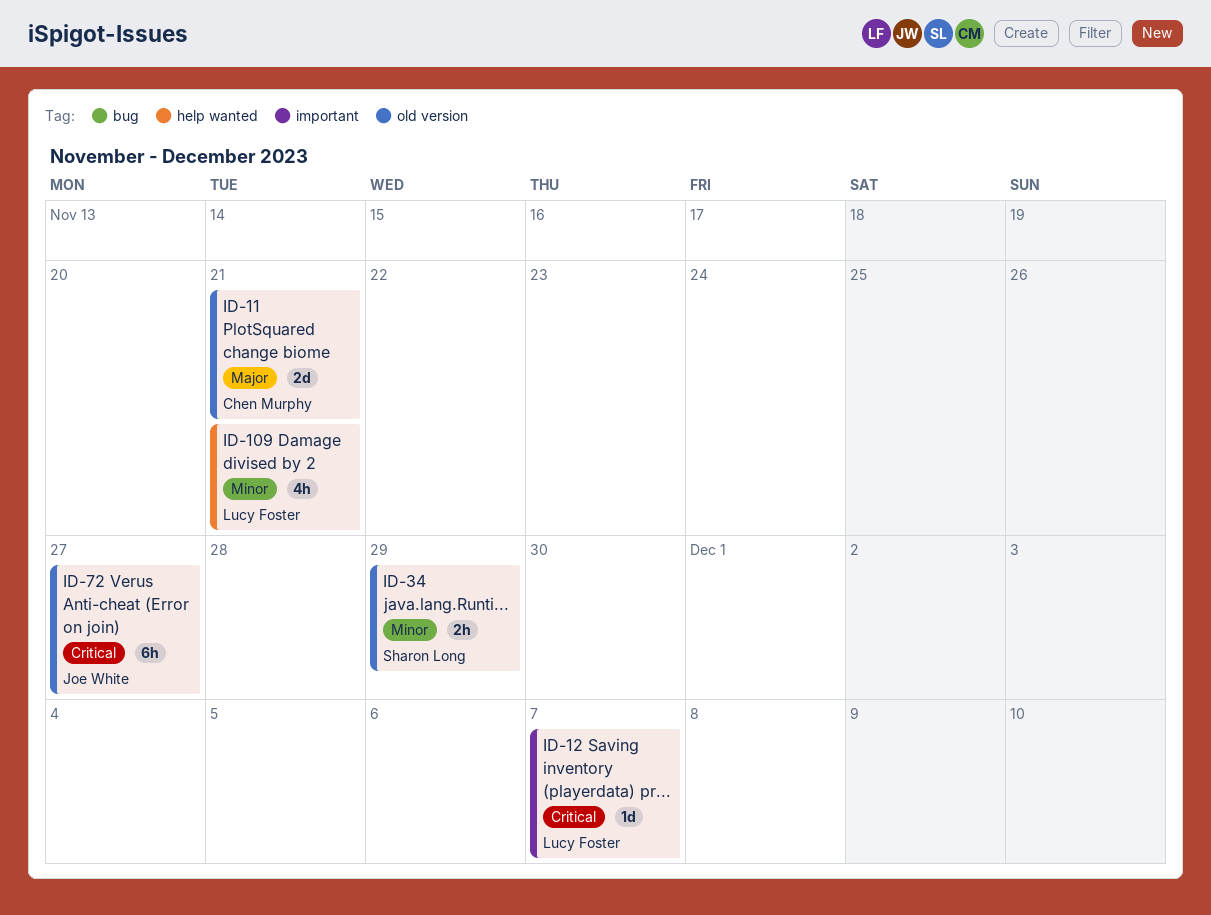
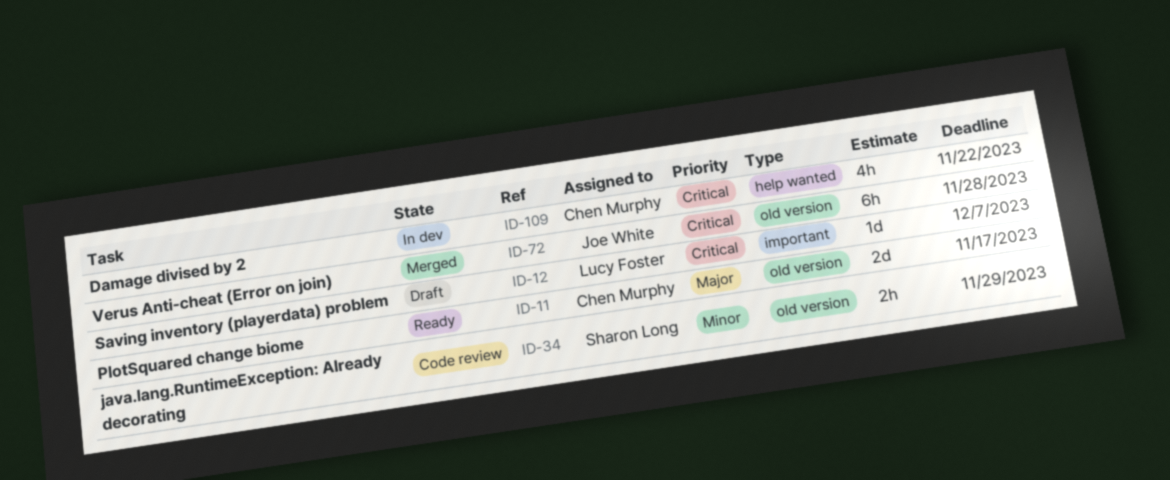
ID-11, due: Nov 21 -> Nov 17
ID-72, due: Nov 27 -> Nov 28
ID-109, owner: Lucy Foster -> Chen Murphy
ID-109, priority: Minor -> Critical
ID-109, due: Nov 21 -> Nov 22

